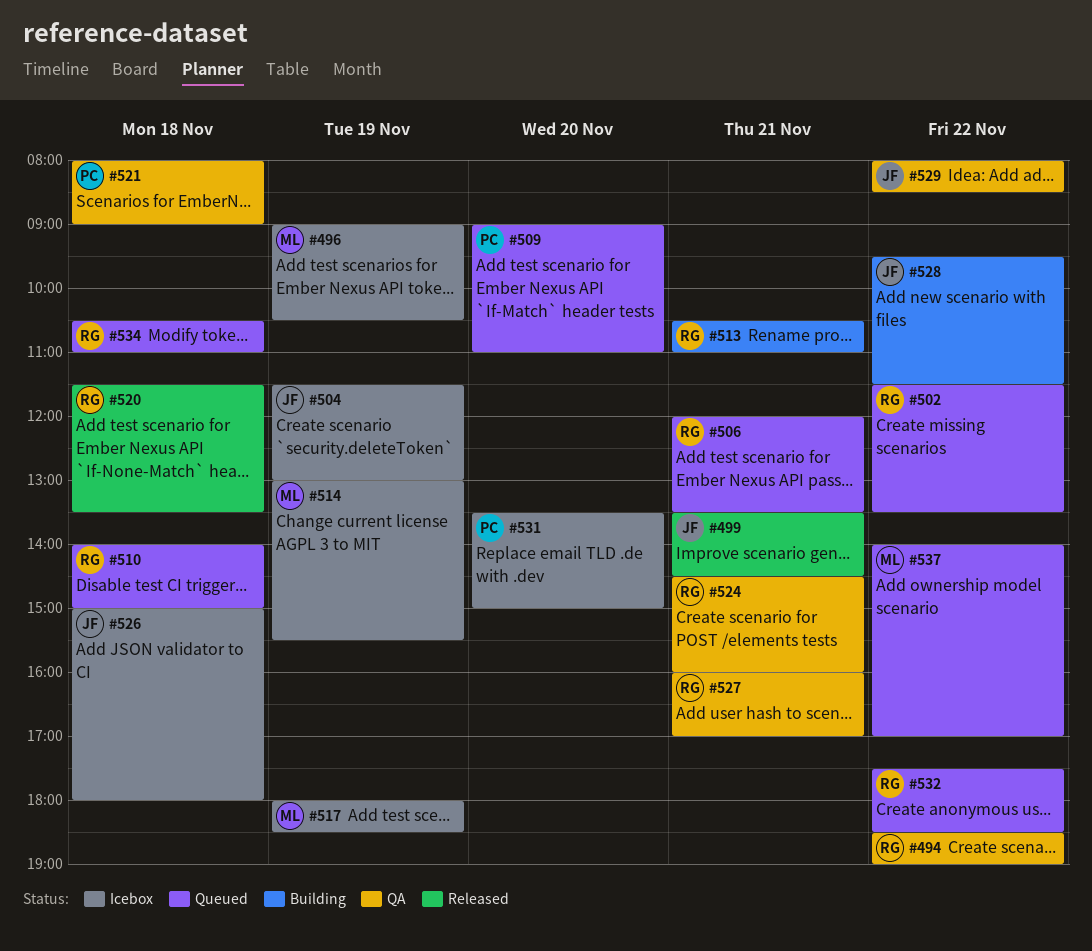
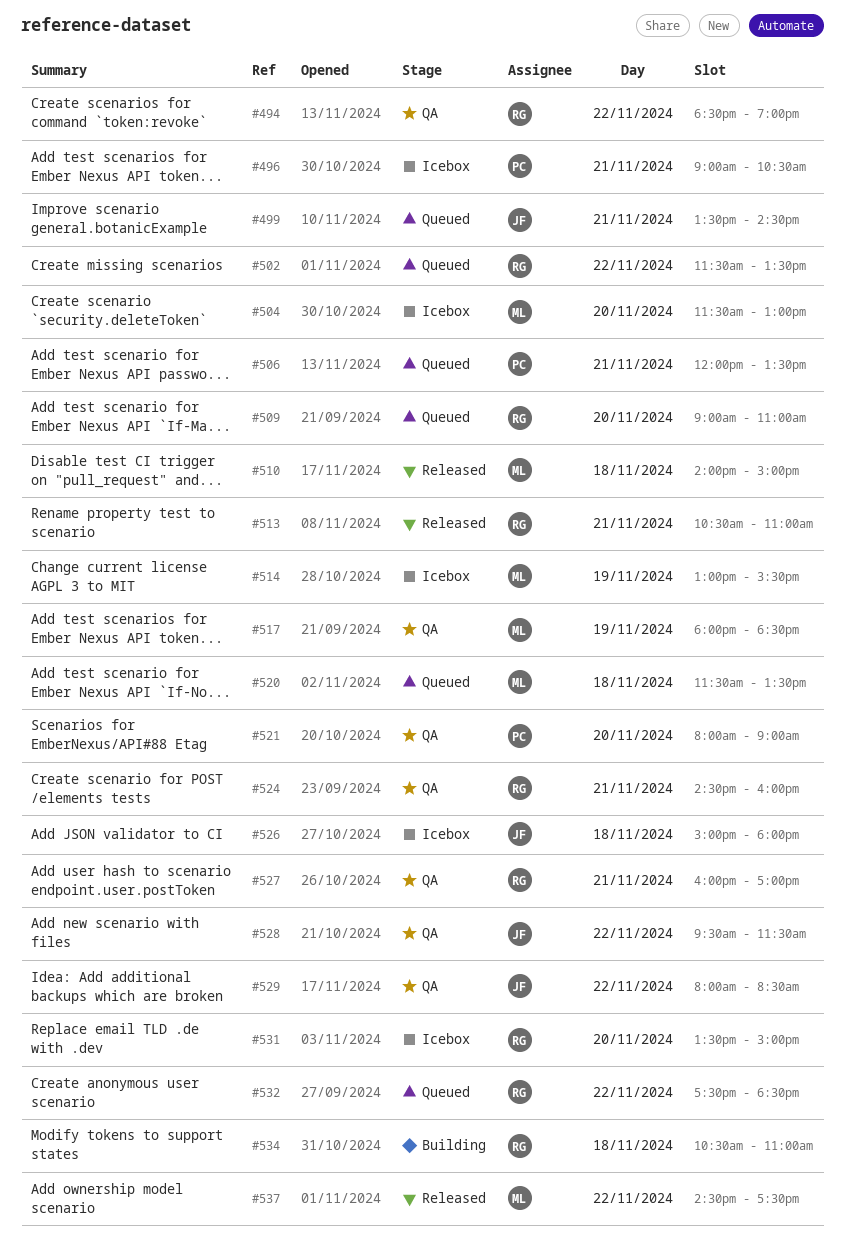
#496, owner: ML -> PC
#496, day: Nov 19 -> Nov 21
#499, status: Released -> Queued
#504, owner: JF -> ML
#504, day: Nov 19 -> Nov 20
#506, owner: RG -> PC
#509, owner: PC -> RG
#510, status: Queued -> Released
#510, owner: RG -> ML
#513, status: Building -> Released
#517, status: Icebox -> QA
#520, status: Released -> Queued
#520, owner: RG -> ML
#521, day: Nov 18 -> Nov 20
#528, status: Building -> QA
#531, owner: PC -> RG
#534, status: Queued -> Building
#537, status: Queued -> Released
#537, begins: 14:00 -> 14:30
#537, ends: 17:00 -> 17:30

